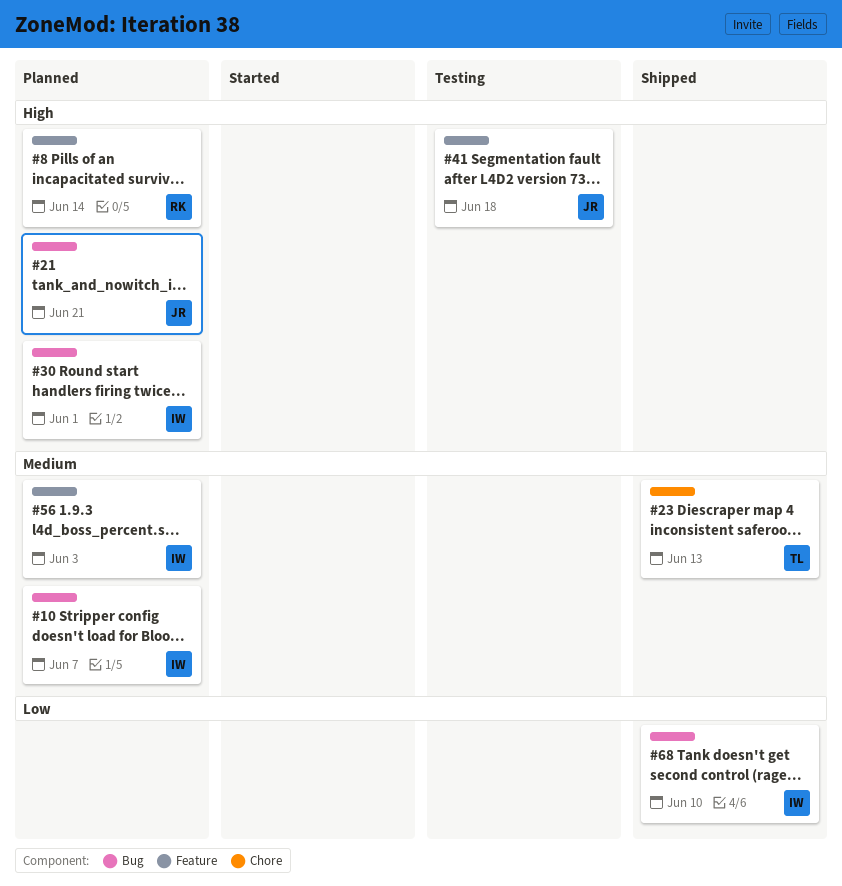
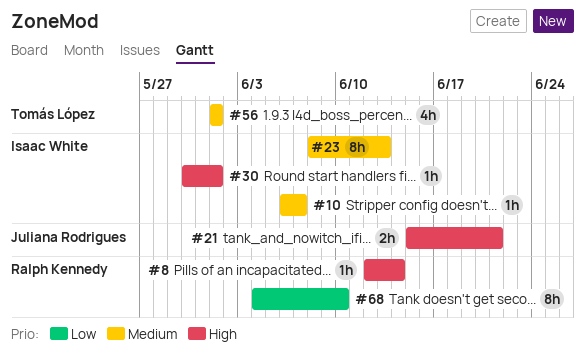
#23, owner: Tomás López -> Isaac White
#41: present -> none
#56, owner: Isaac White -> Tomás López
#56, due: Jun 3 -> Jun 1
#68, owner: Isaac White -> Ralph Kennedy

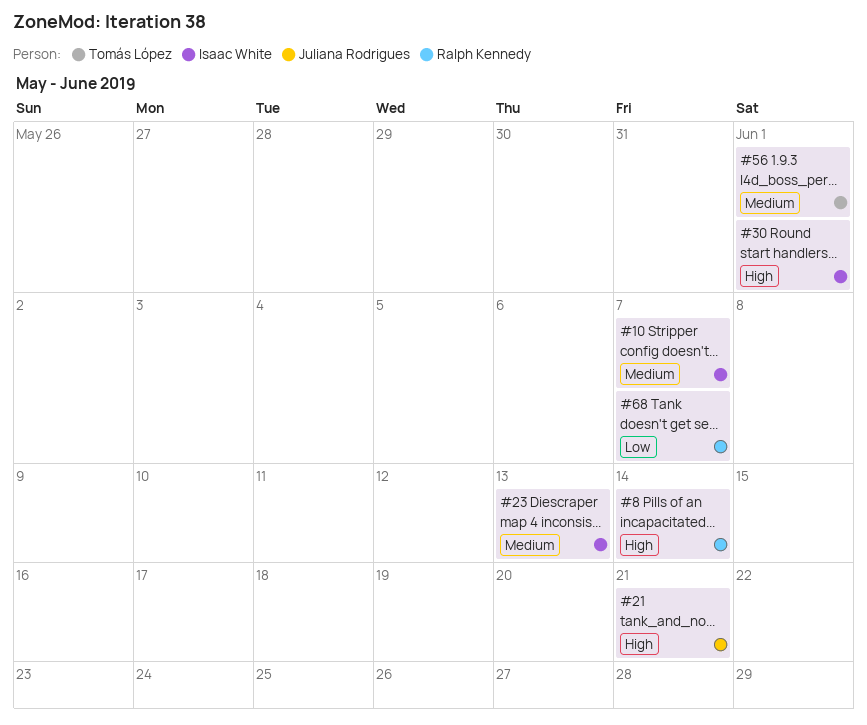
#68, due: Jun 10 -> Jun 7

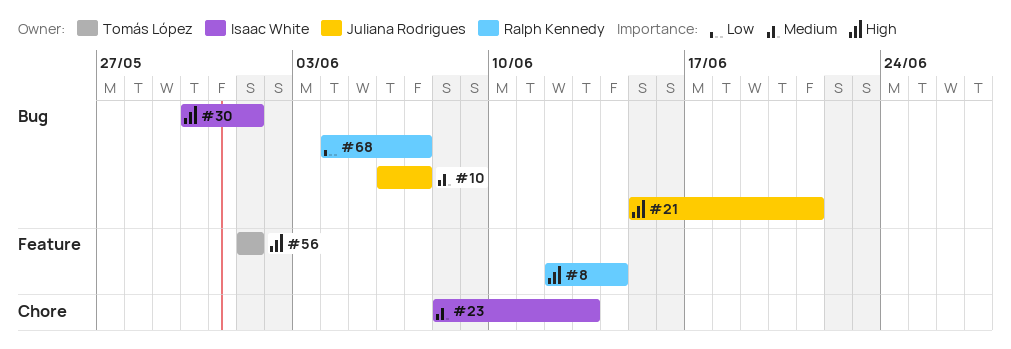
#10, owner: Isaac White -> Juliana Rodrigues
#56, priority: Medium -> High

